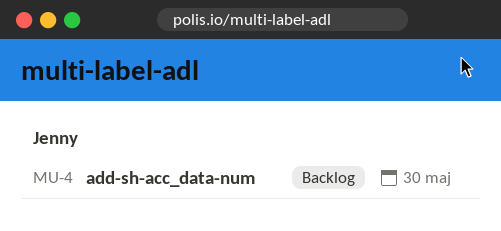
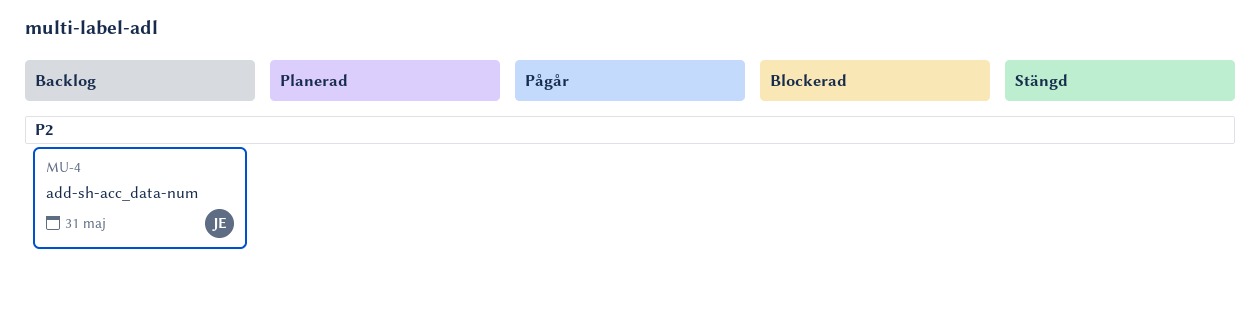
MU-4, due: May 30 -> May 31

